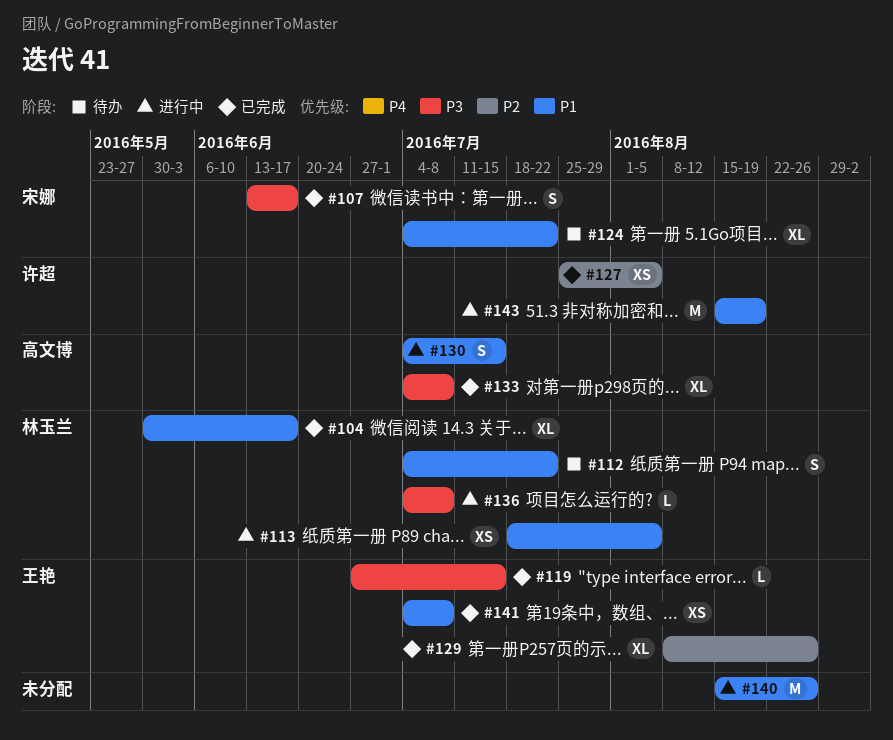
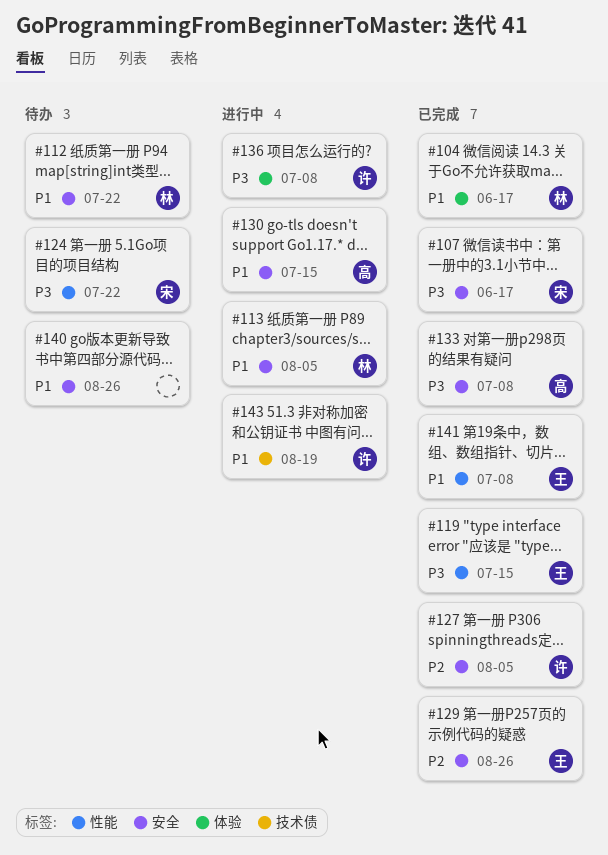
#124, priority: P1 -> P3
#136, owner: 林玉兰 -> 许超
#140, status: 进行中 -> 待办

